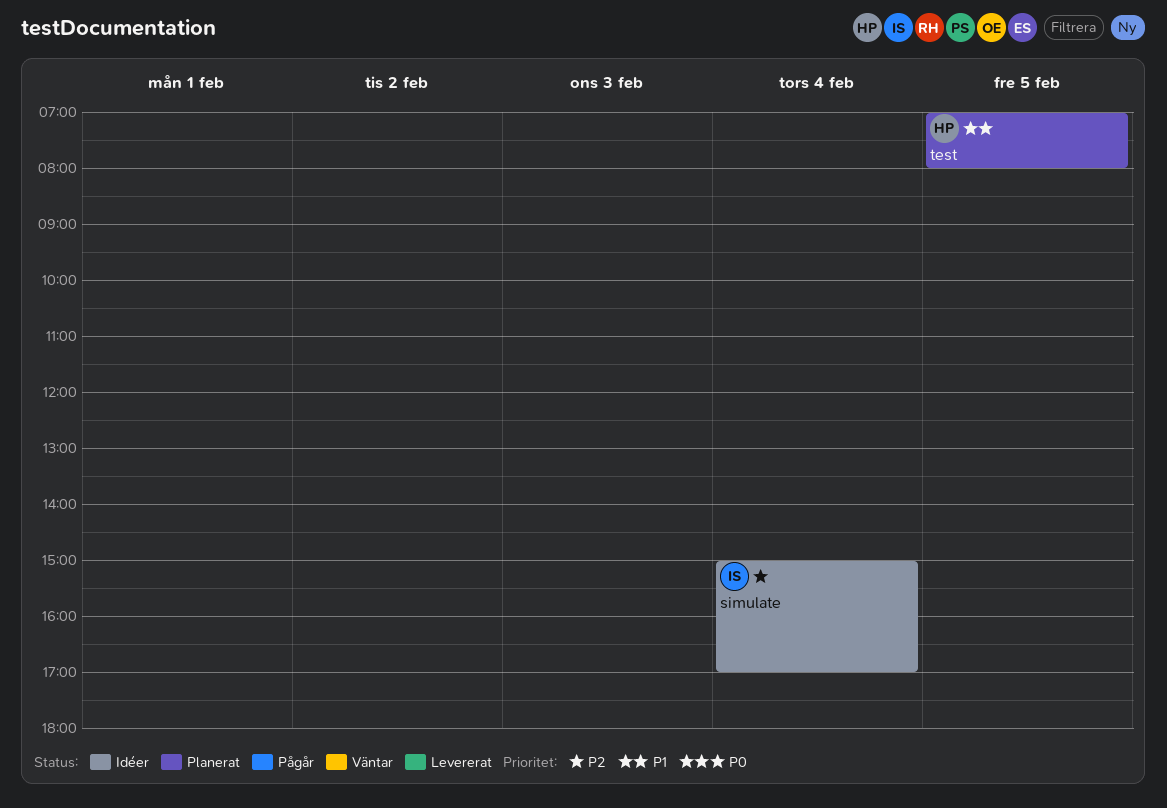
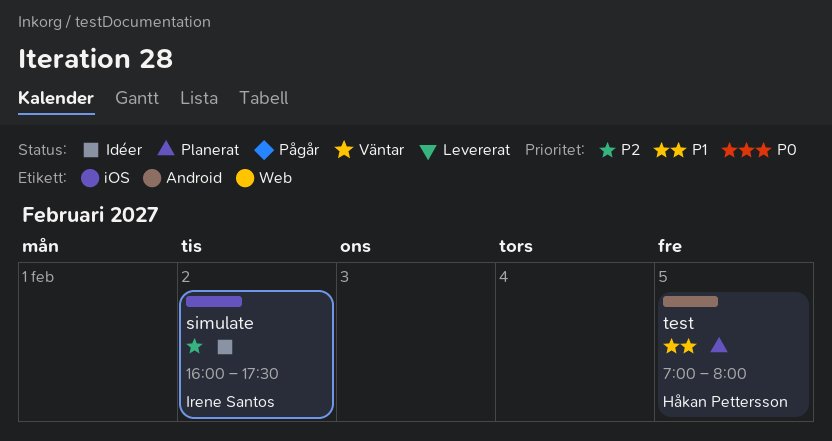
simulate, day: Feb 4 -> Feb 2
simulate, begins: 15:00 -> 16:00
simulate, ends: 17:00 -> 17:30

